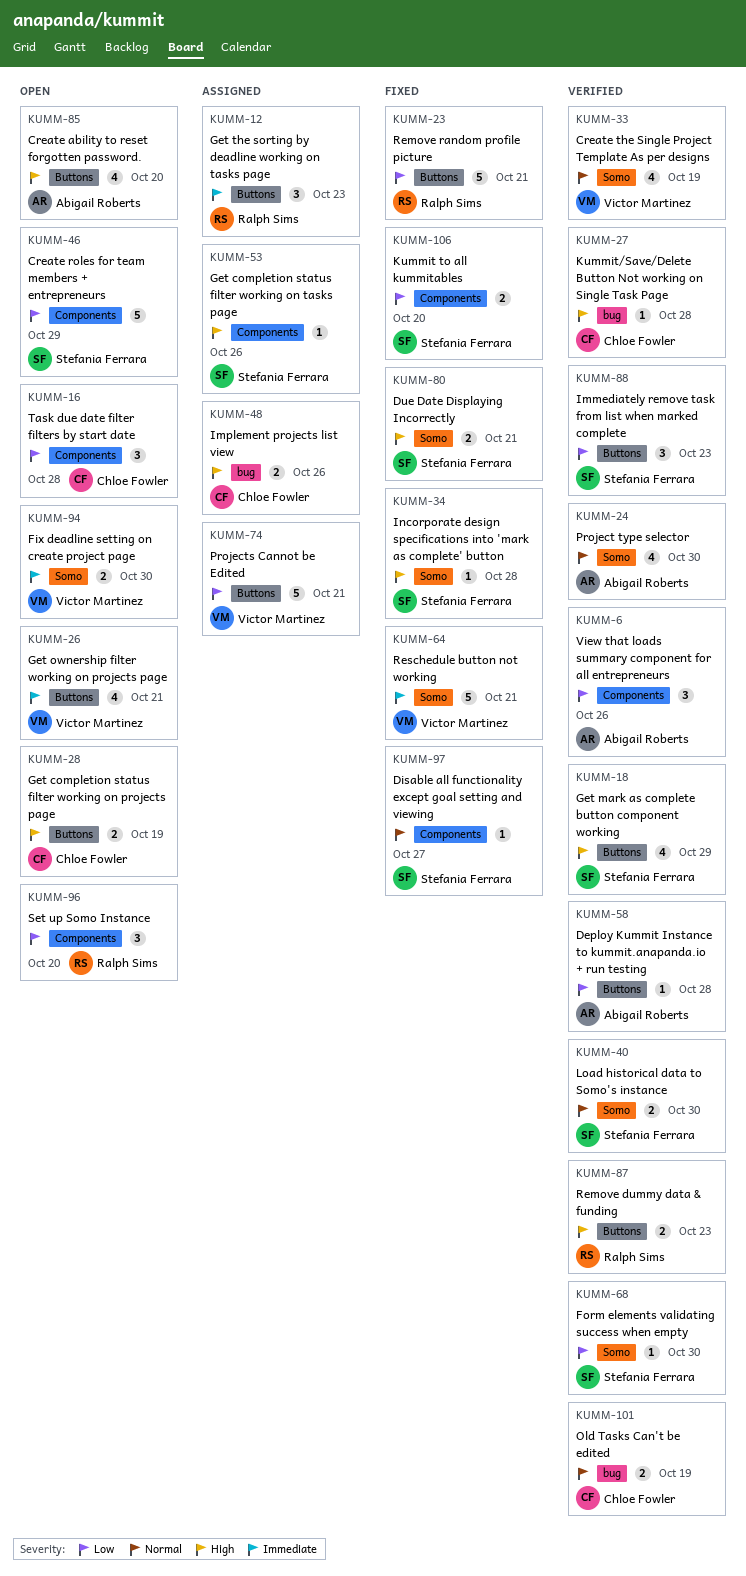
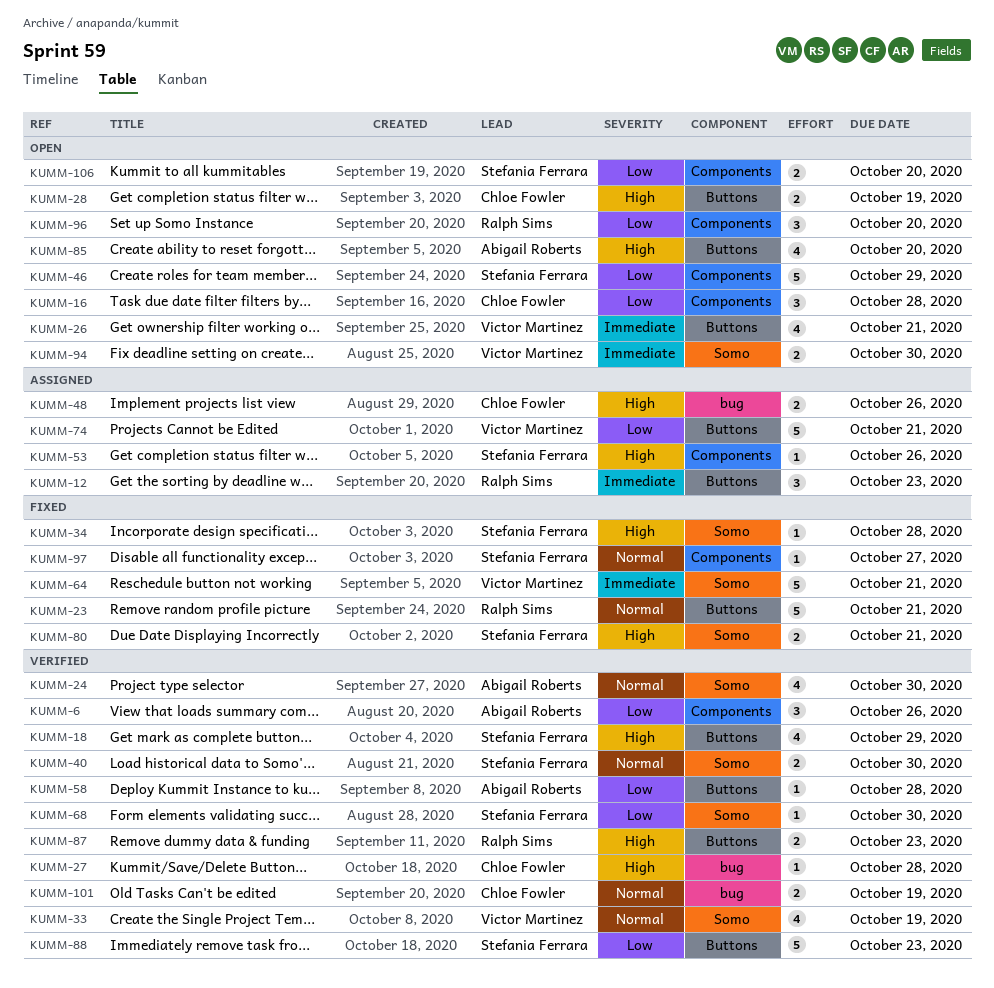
KUMM-23, priority: Low -> Normal
KUMM-88, estimate: 3 -> 5
KUMM-106, status: Fixed -> Open

